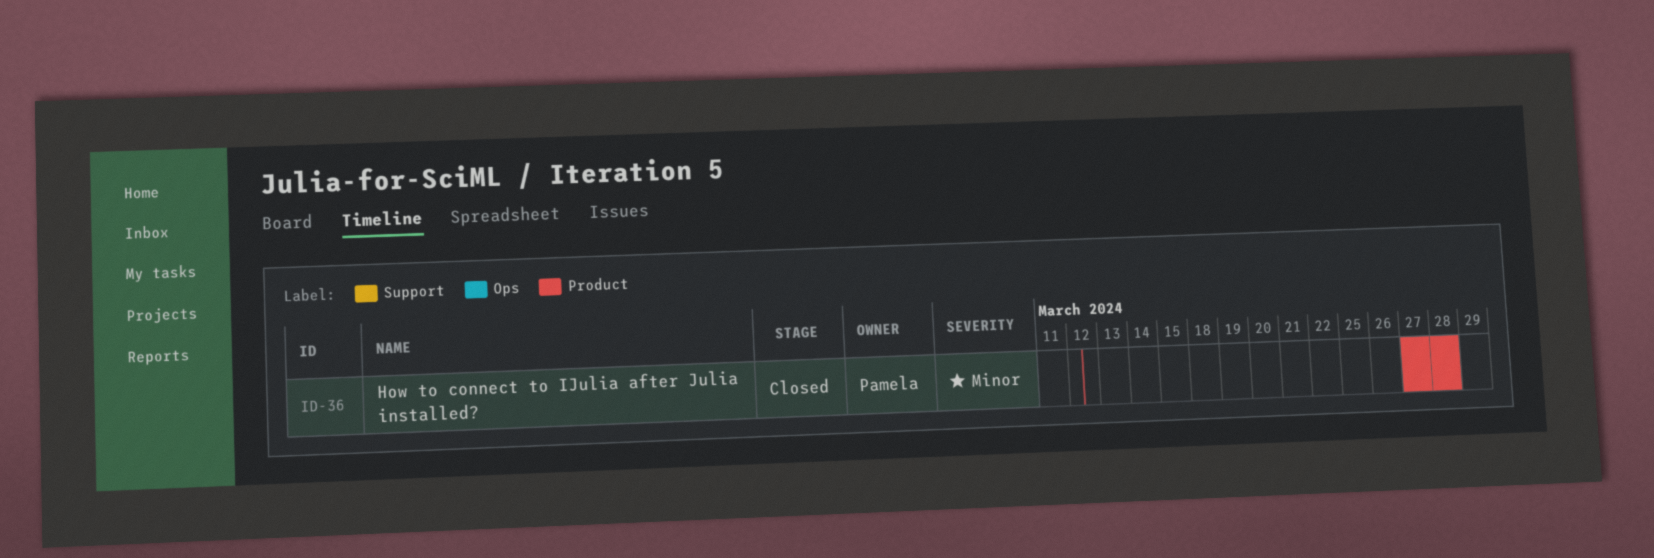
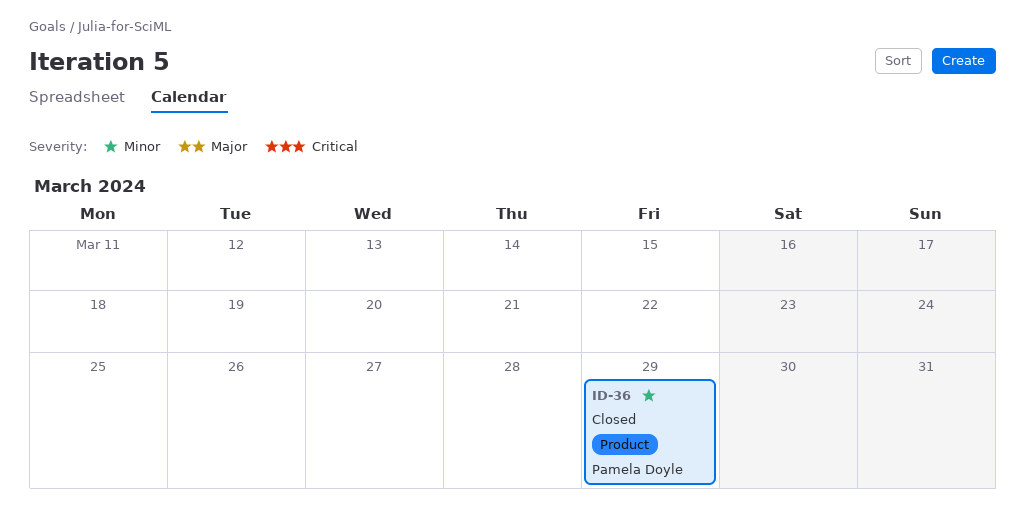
ID-36, due: Mar 28 -> Mar 29

